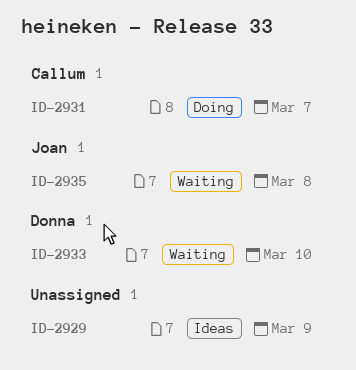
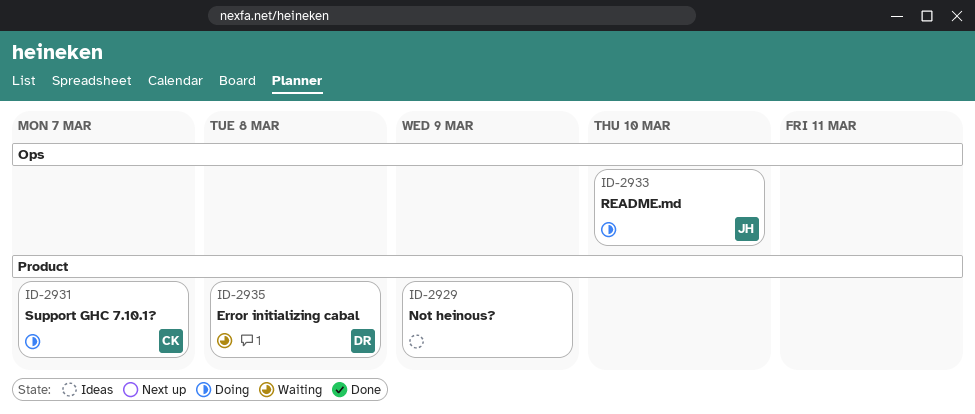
ID-2933, status: Waiting -> Doing
ID-2933, owner: Donna -> Joan
ID-2935, owner: Joan -> Donna

